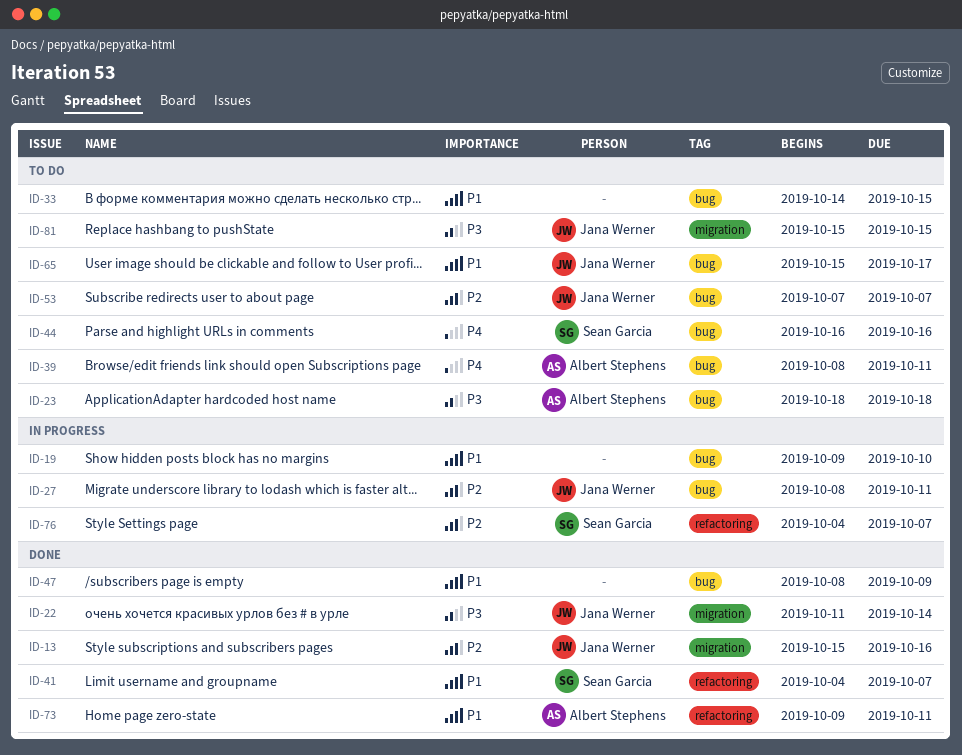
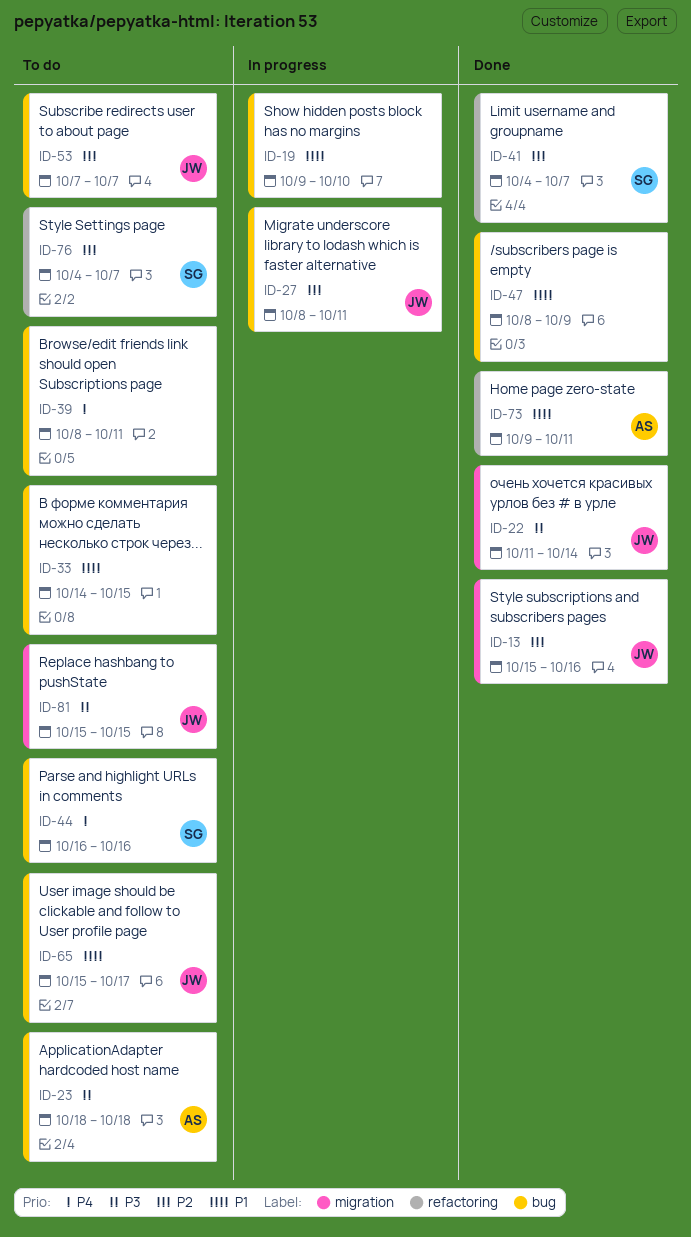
ID-39, owner: Albert Stephens -> none
ID-41, priority: P1 -> P2
ID-76, status: In progress -> To do

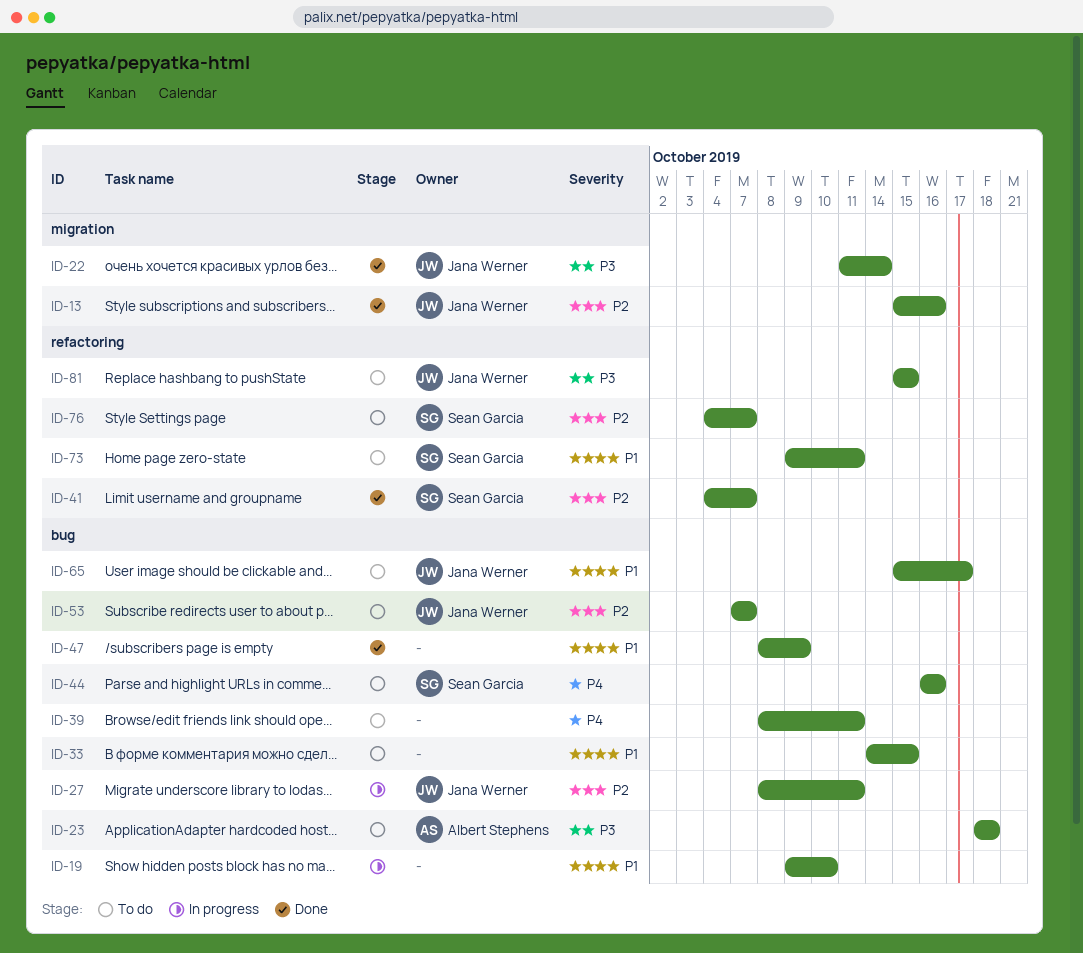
ID-73, status: Done -> To do
ID-73, owner: Albert Stephens -> Sean Garcia
ID-81, label: migration -> refactoring

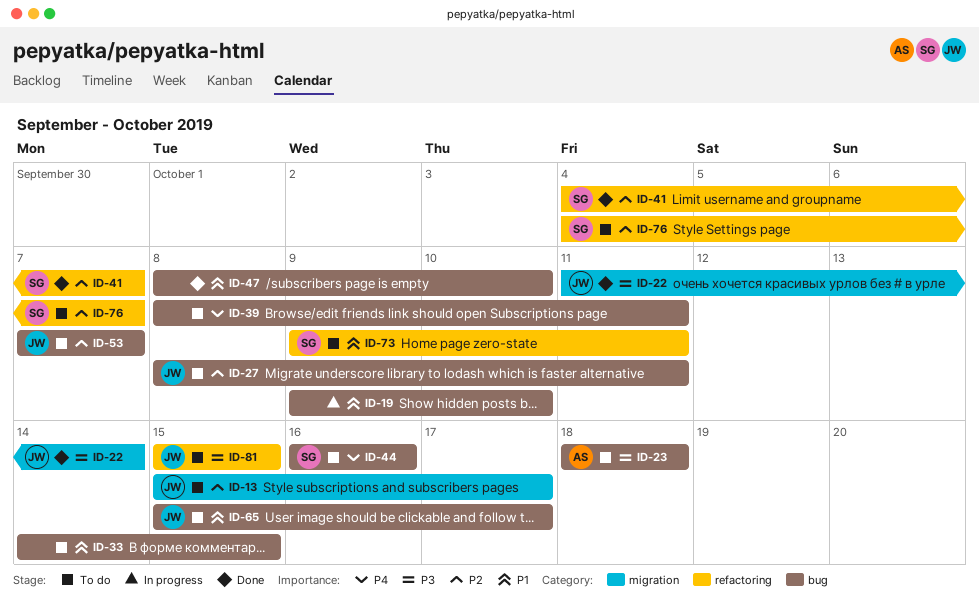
ID-13, status: Done -> To do
ID-13, due: Oct 16 -> Oct 17
ID-27, status: In progress -> To do
ID-47, due: Oct 9 -> Oct 10

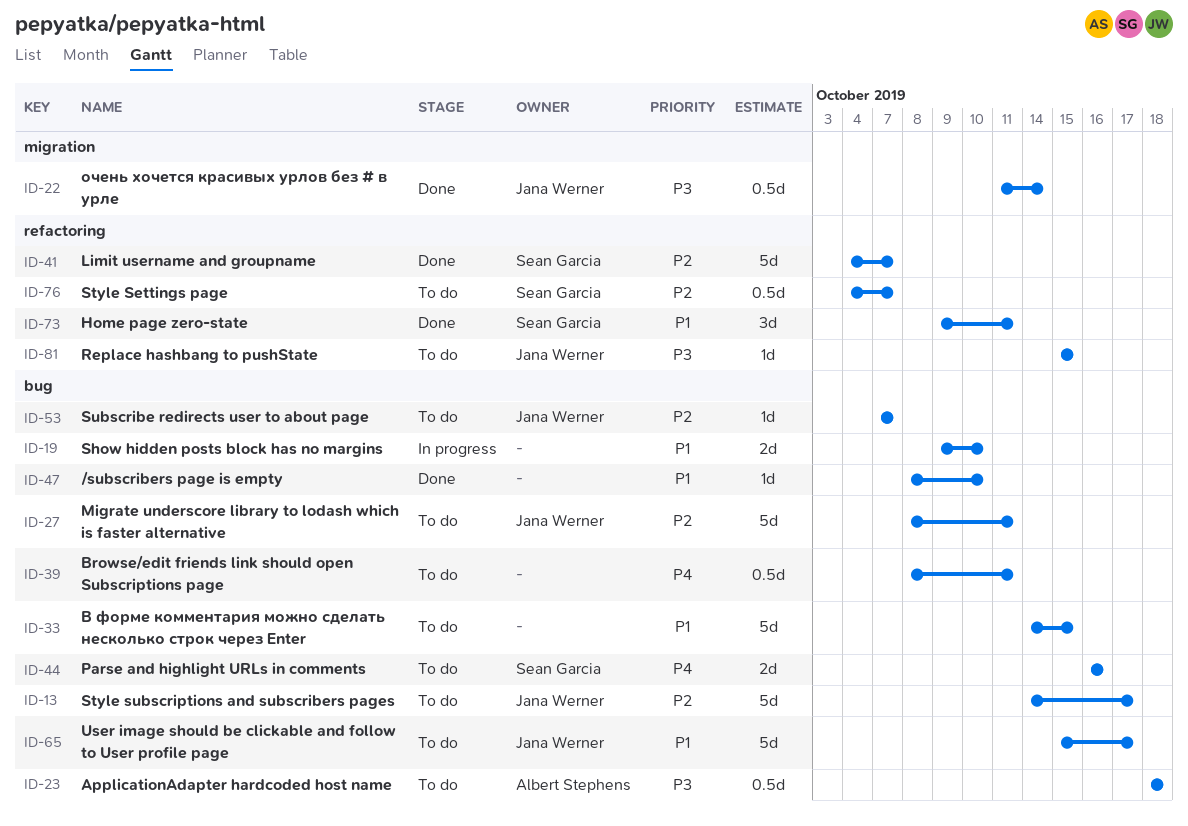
ID-13, label: migration -> bug
ID-13, start: Oct 15 -> Oct 14
ID-73, status: To do -> Done

